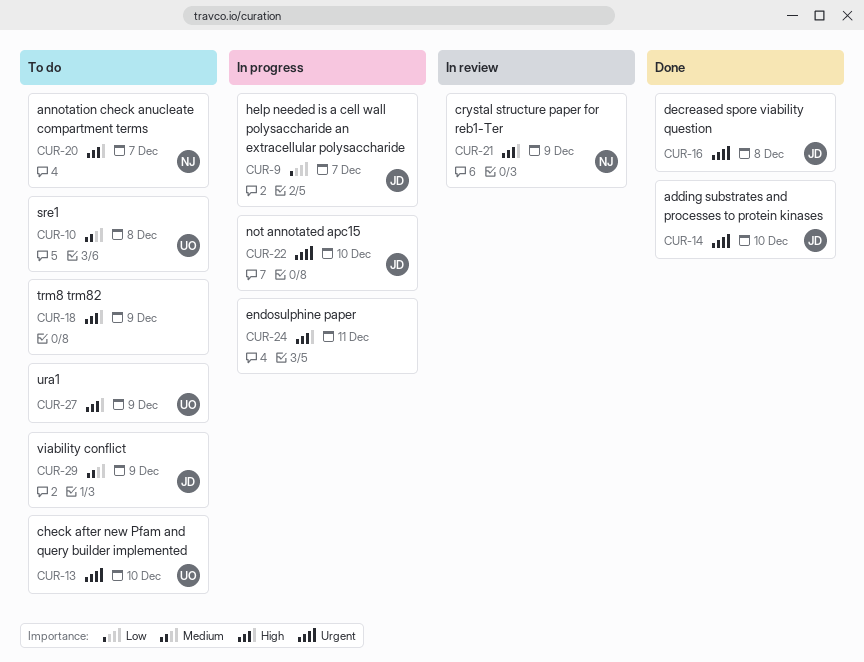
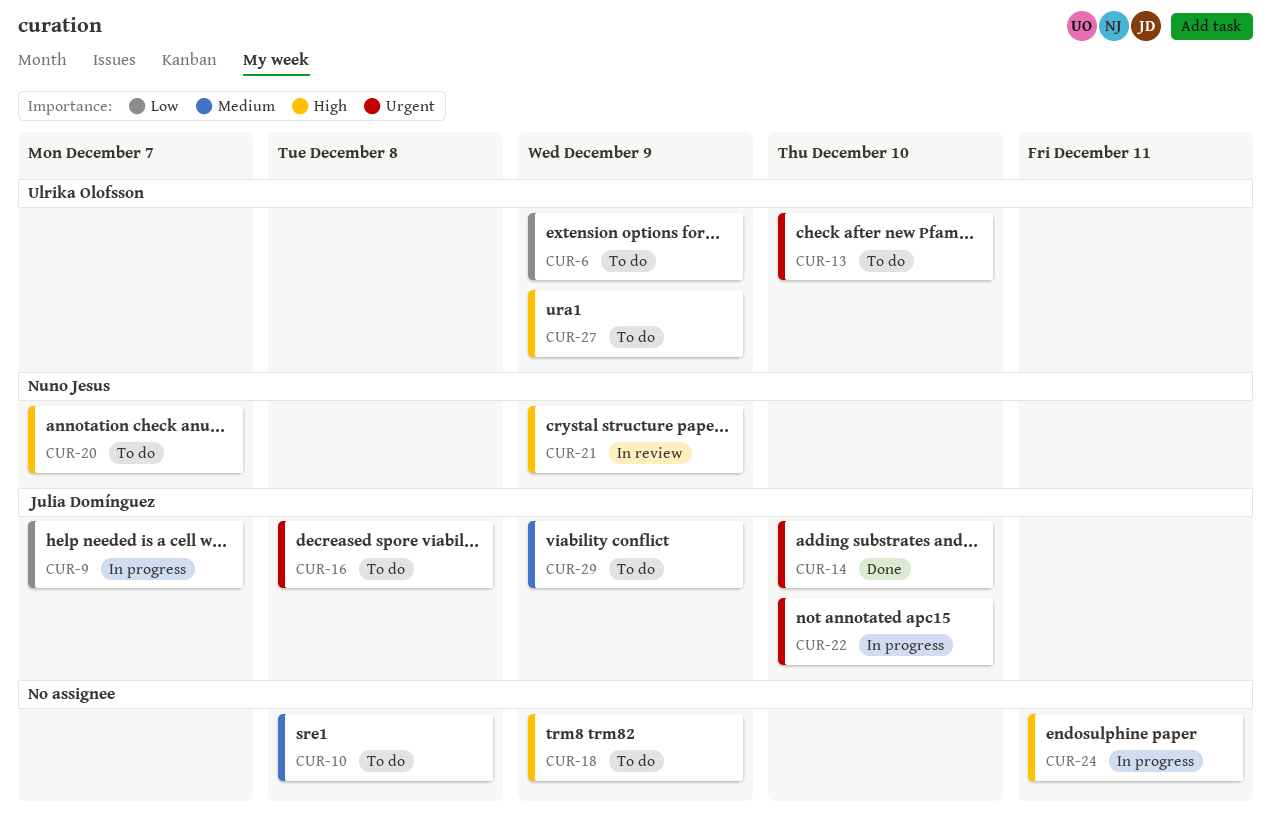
CUR-6: none -> present
CUR-10, owner: Ulrika Olofsson -> none
CUR-16, status: Done -> To do

